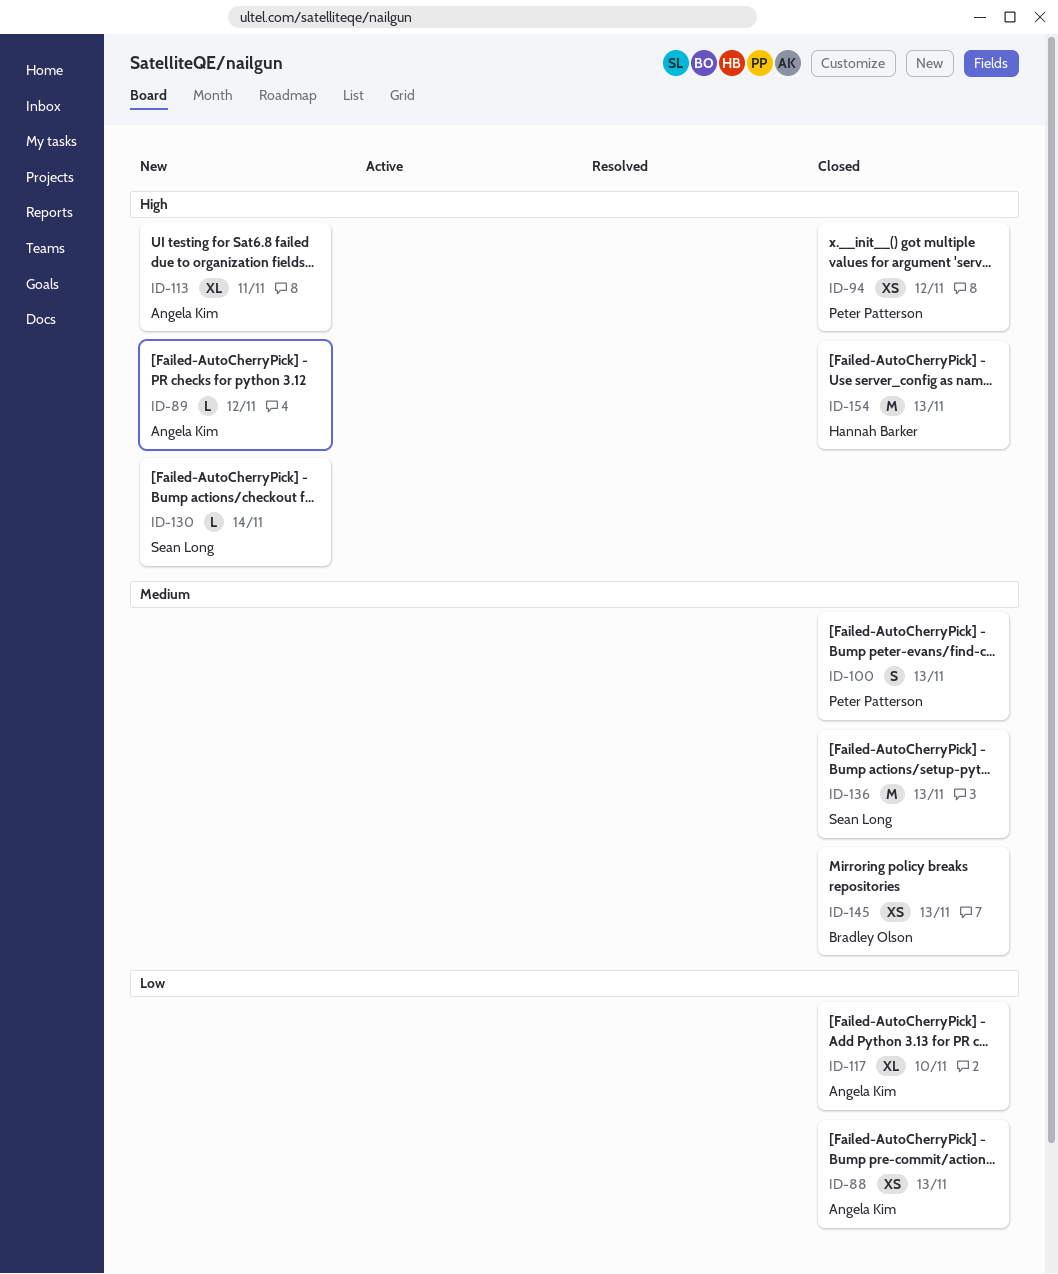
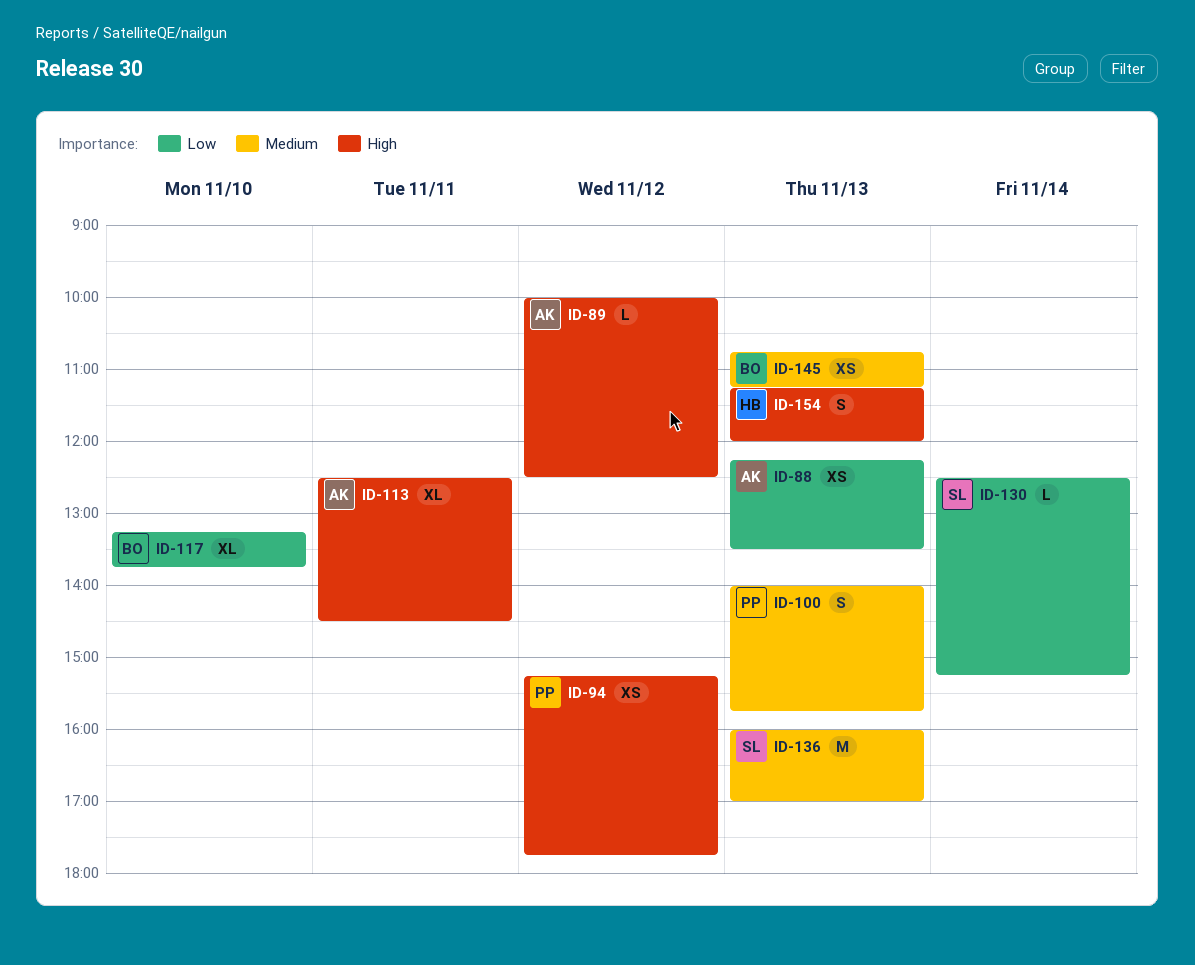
ID-117, owner: Angela Kim -> Bradley Olson
ID-130, priority: High -> Low
ID-154, estimate: M -> S

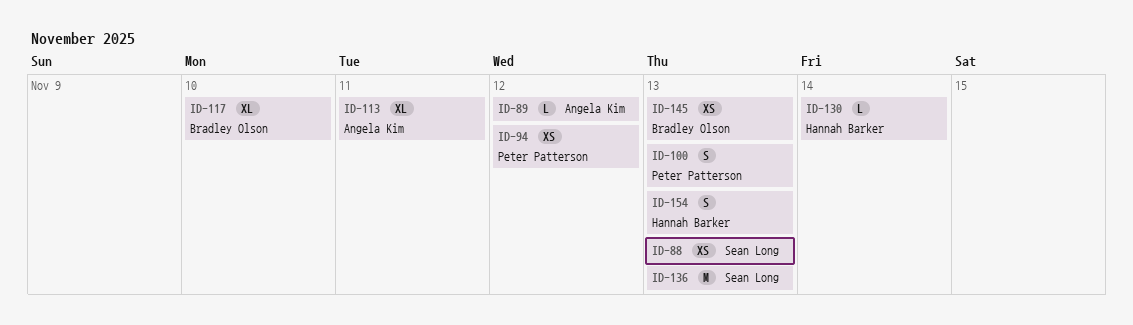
ID-88, owner: Angela Kim -> Sean Long
ID-130, owner: Sean Long -> Hannah Barker

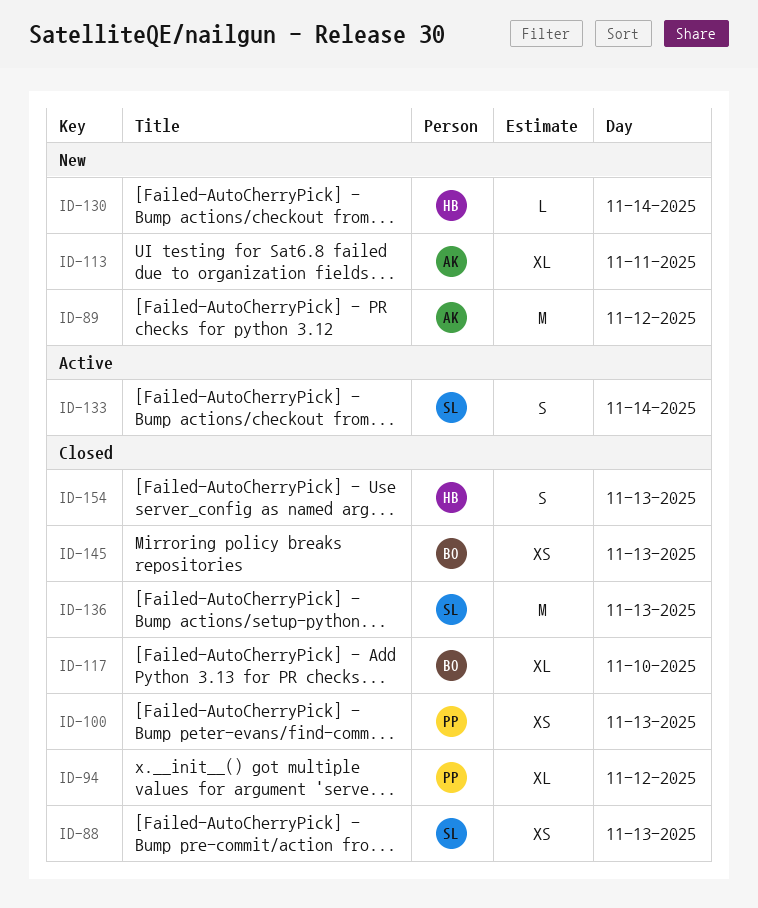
ID-89, estimate: L -> M
ID-94, estimate: XS -> XL
ID-100, estimate: S -> XS
ID-133: none -> present

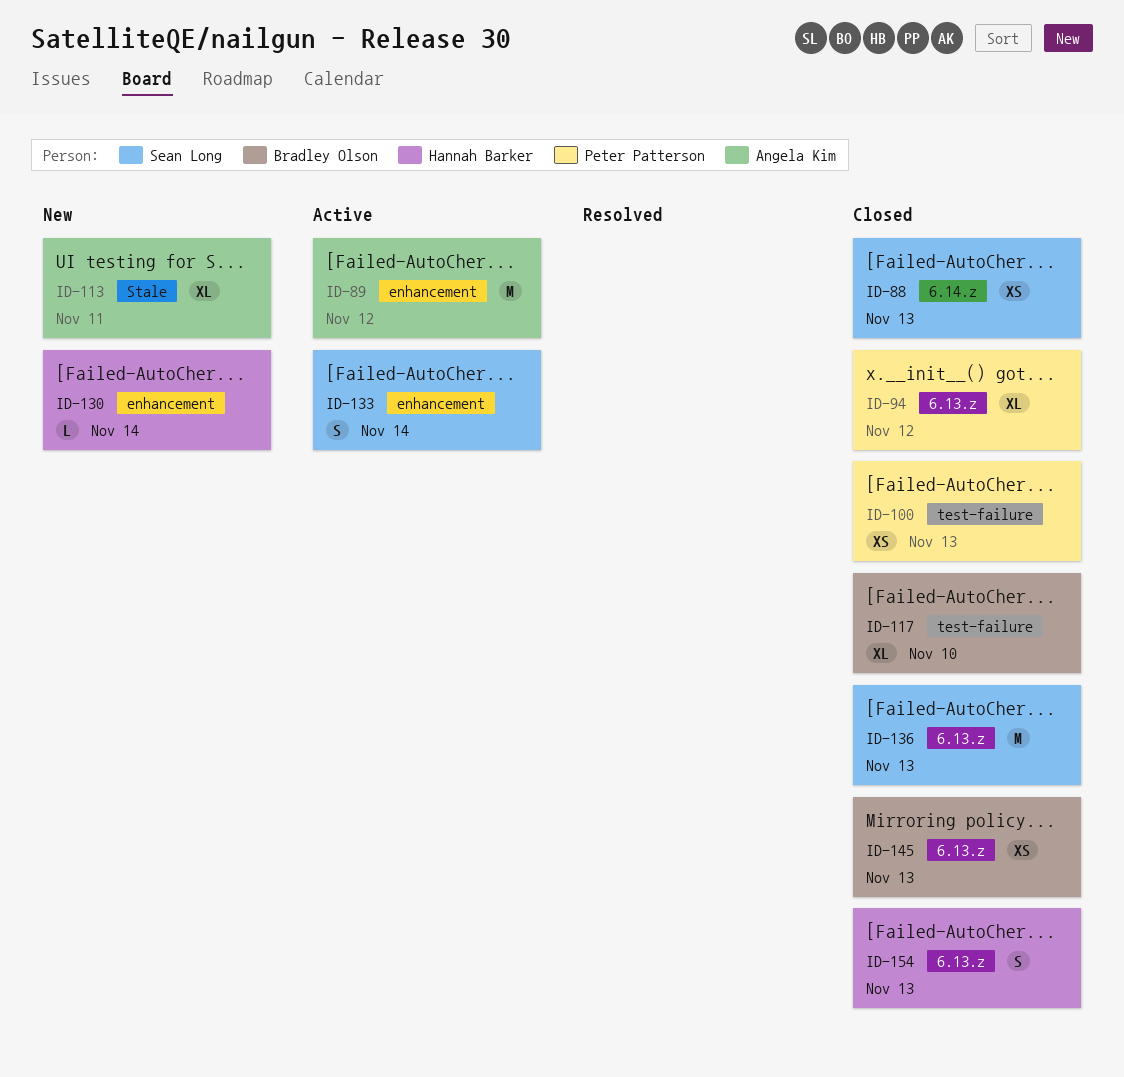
ID-89, status: New -> Active

